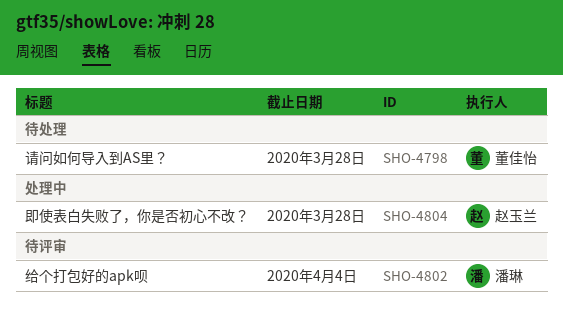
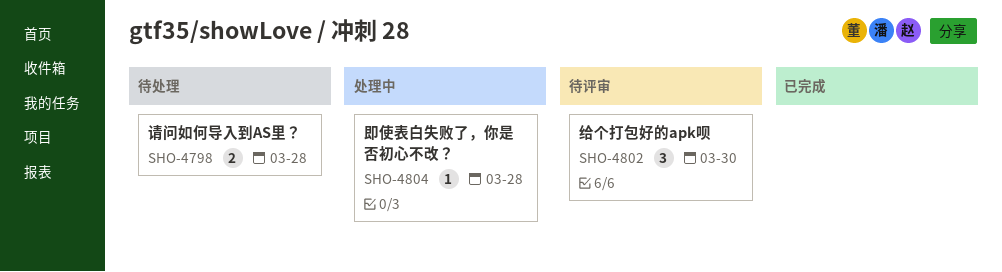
SHO-4802, due: Apr 4 -> Mar 30

